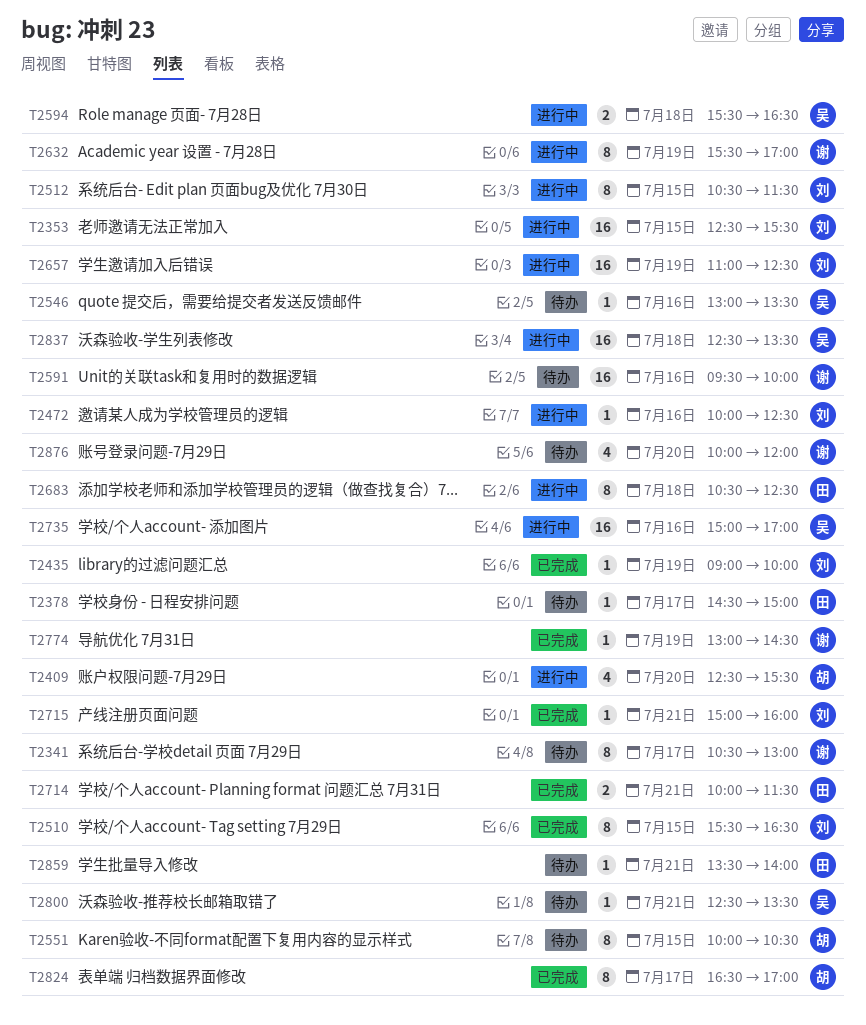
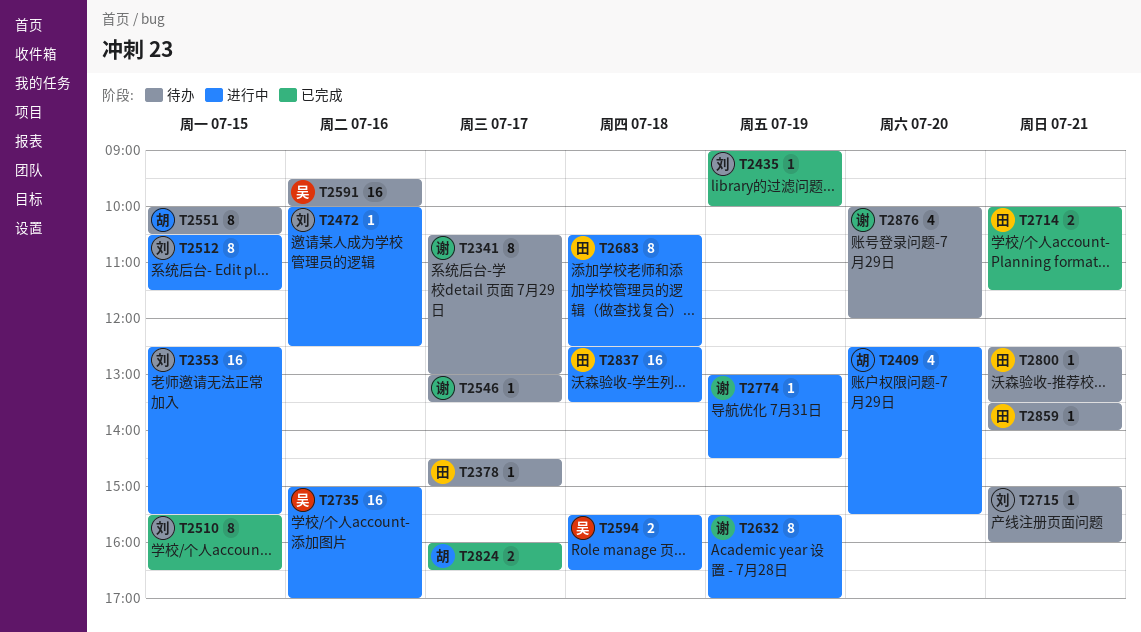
T2546, owner: 吴 -> 谢
T2546, day: Jul 16 -> Jul 17
T2591, owner: 谢 -> 吴
T2657: present -> none
T2715, status: 已完成 -> 待办
T2774, status: 已完成 -> 进行中
T2800, owner: 吴 -> 田
T2824, estimate: 8 -> 2
T2824, begins: 16:30 -> 16:00
T2824, ends: 17:00 -> 16:30
T2837, owner: 吴 -> 田

